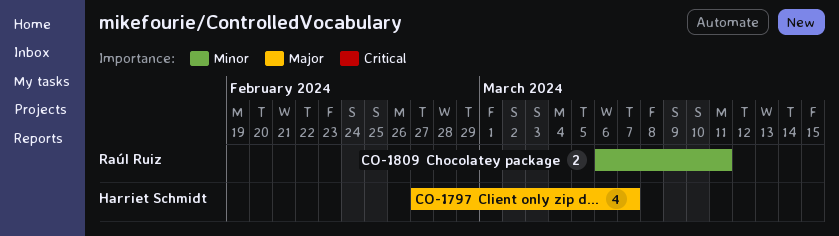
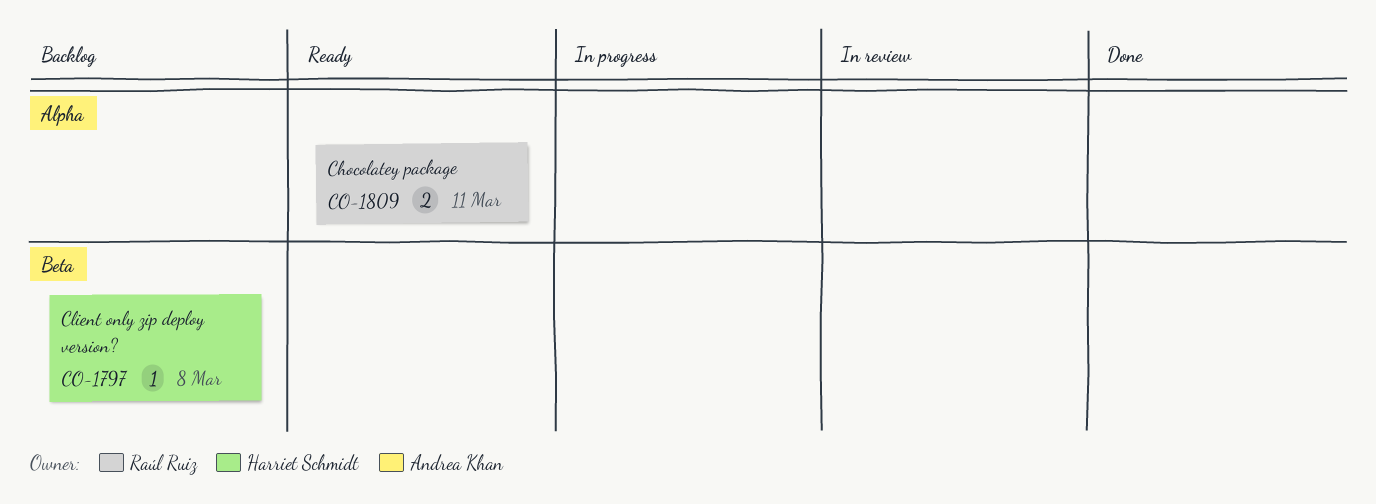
CO-1797, estimate: 4 -> 1
CO-1797, due: Mar 7 -> Mar 8

